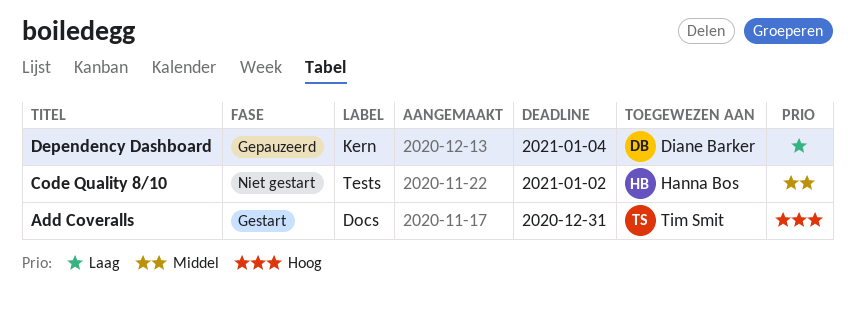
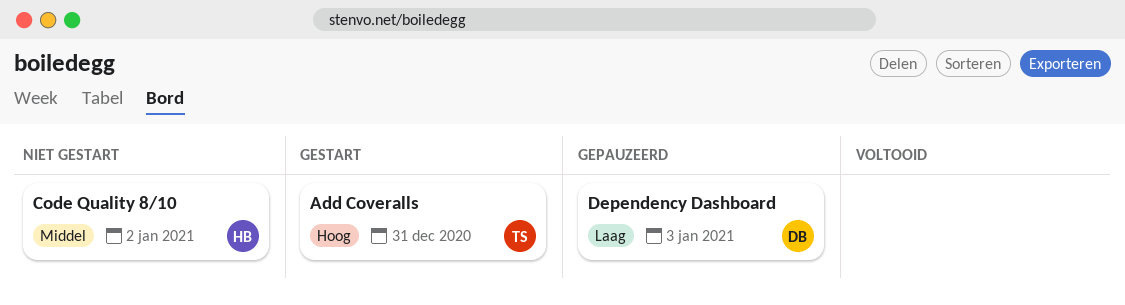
Dependency Dashboard, due: Jan 4 -> Jan 3

